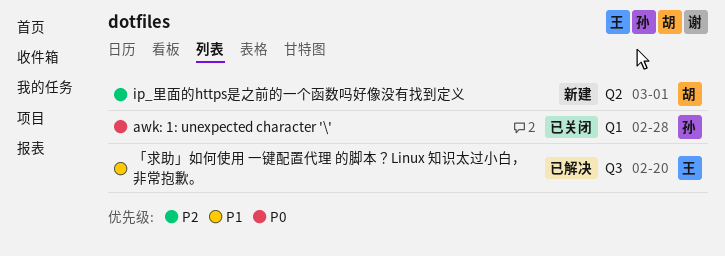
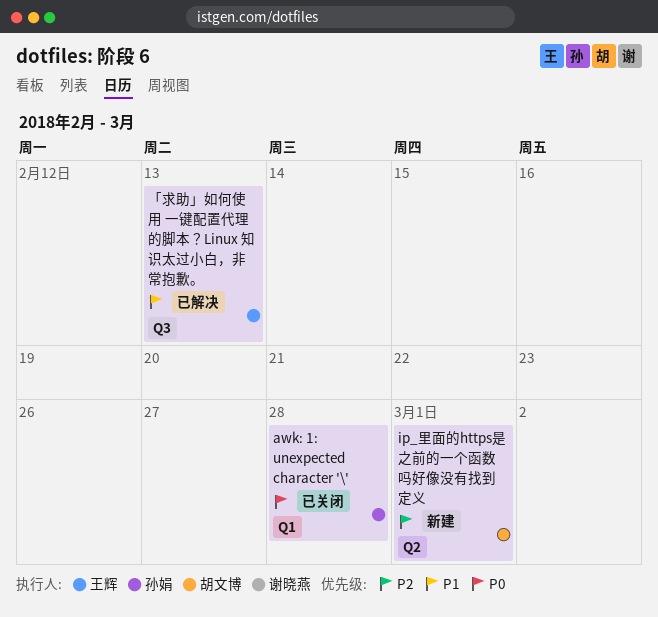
「求助」如何使用 一键配置代理 的脚本？Linux 知识太过小白，非常抱歉。, due: Feb 20 -> Feb 13

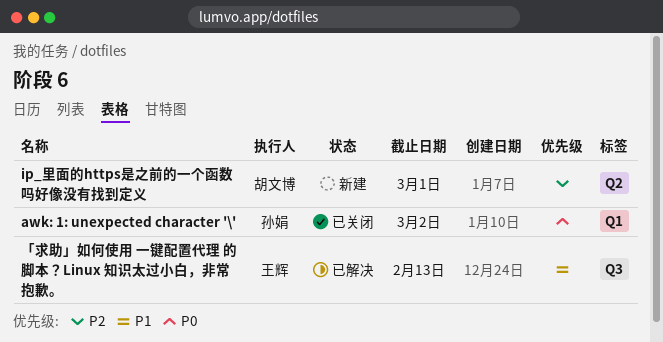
awk: 1: unexpected character '\', due: Feb 28 -> Mar 2

